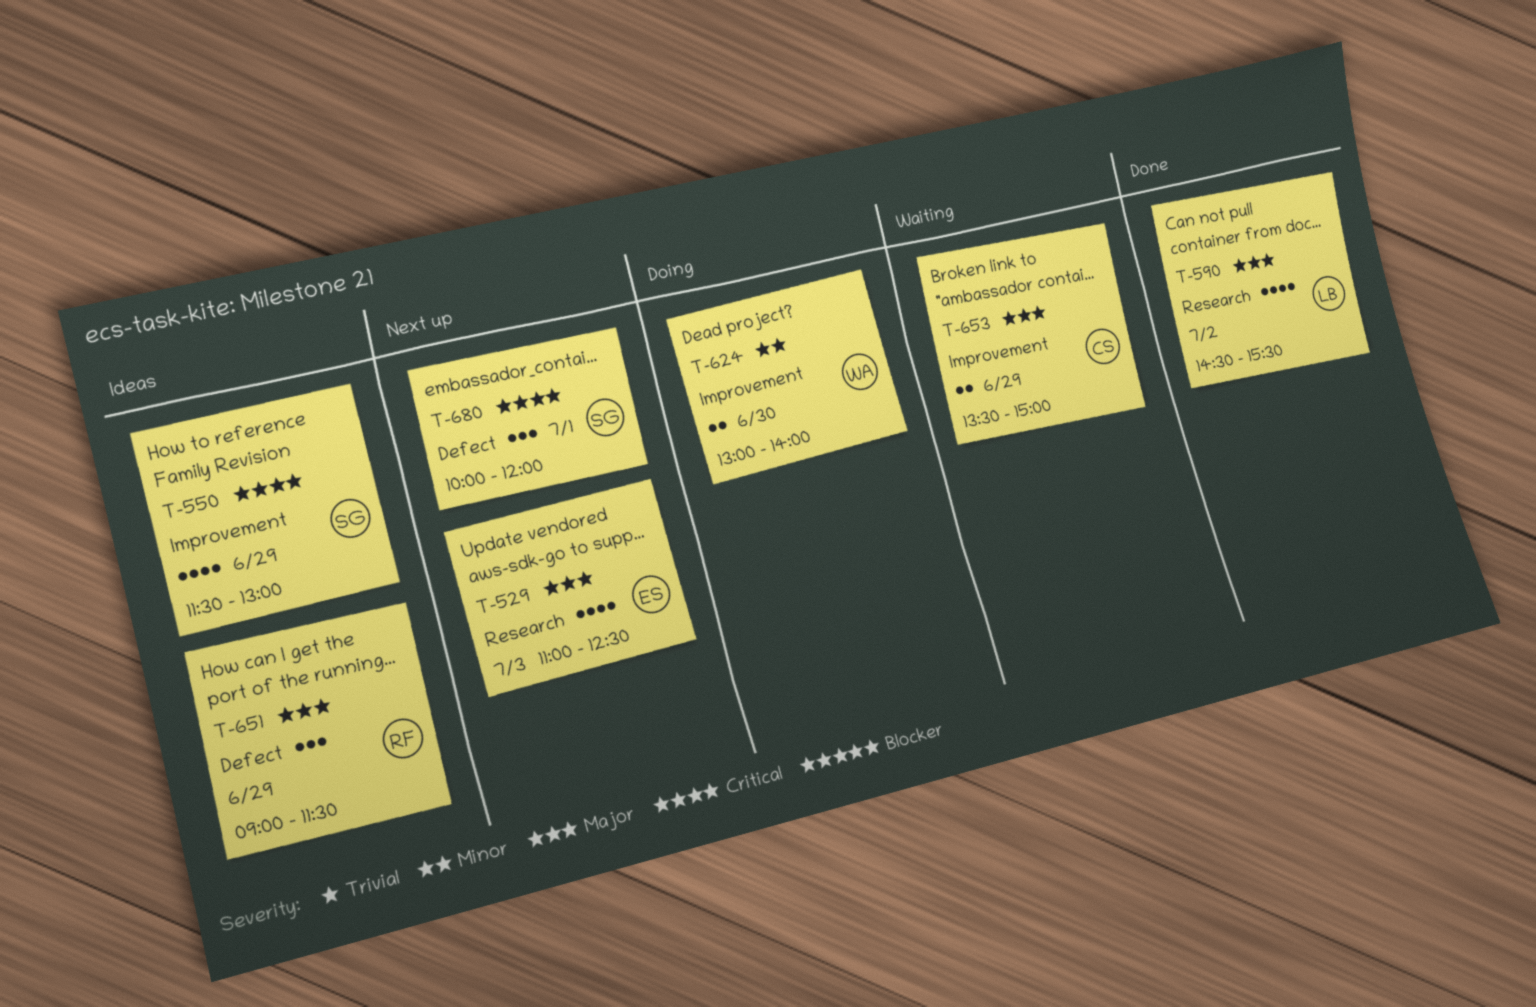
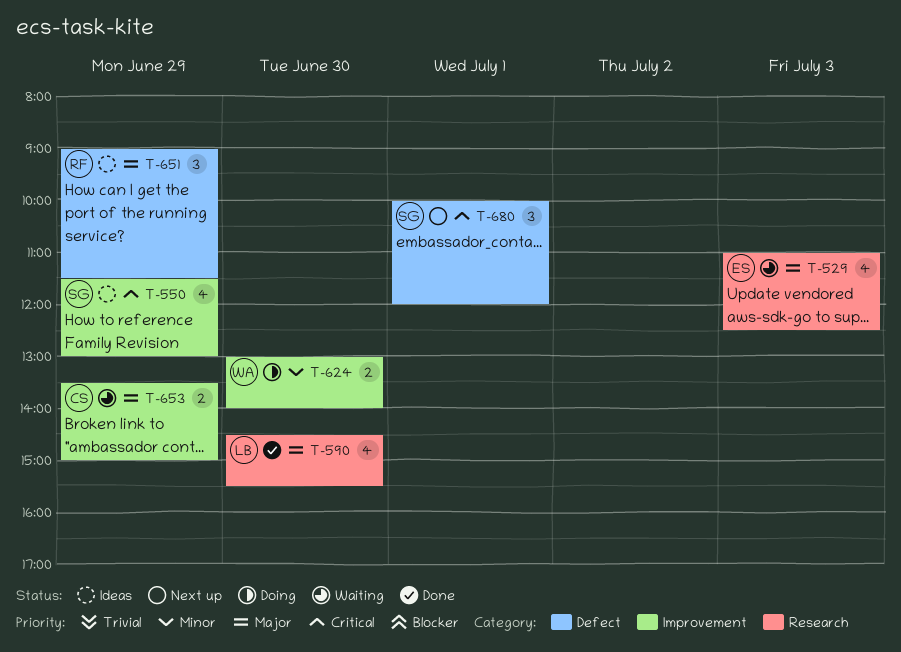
T-529, status: Next up -> Waiting
T-590, day: Jul 2 -> Jun 30

